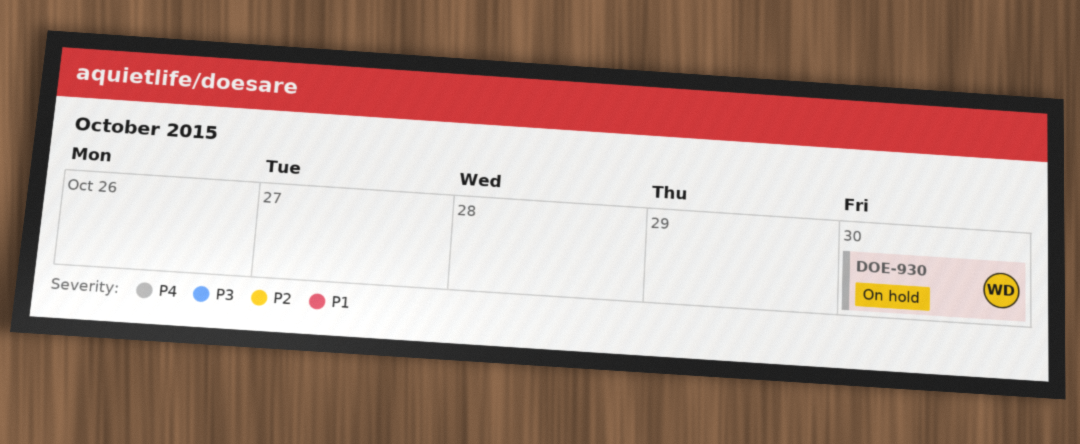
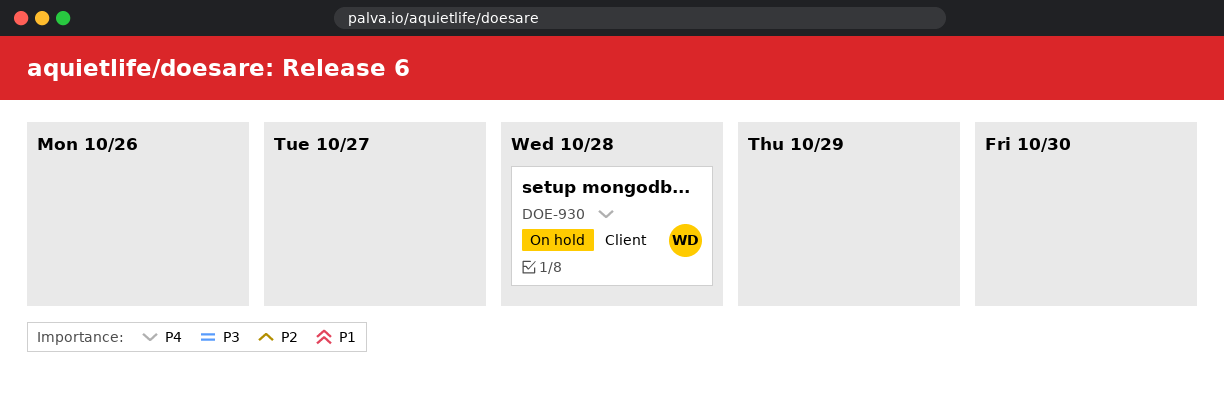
DOE-930, due: Oct 30 -> Oct 28

